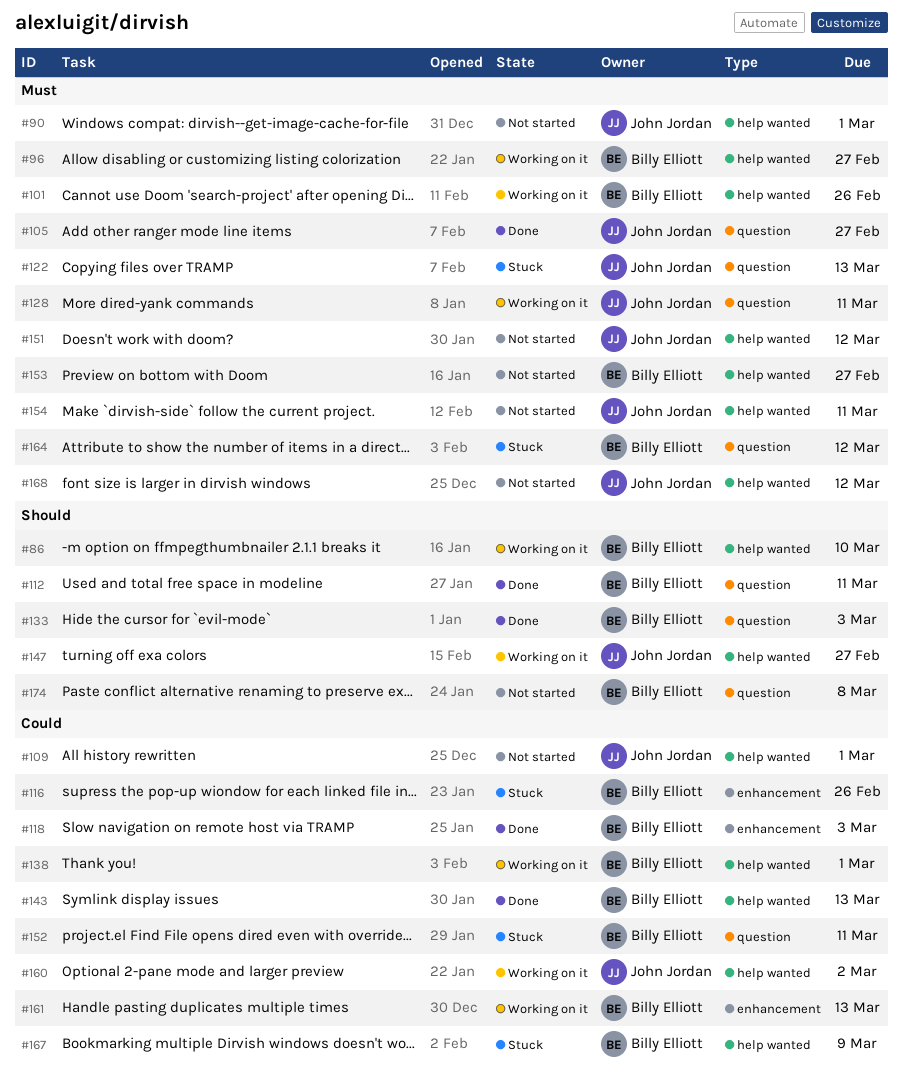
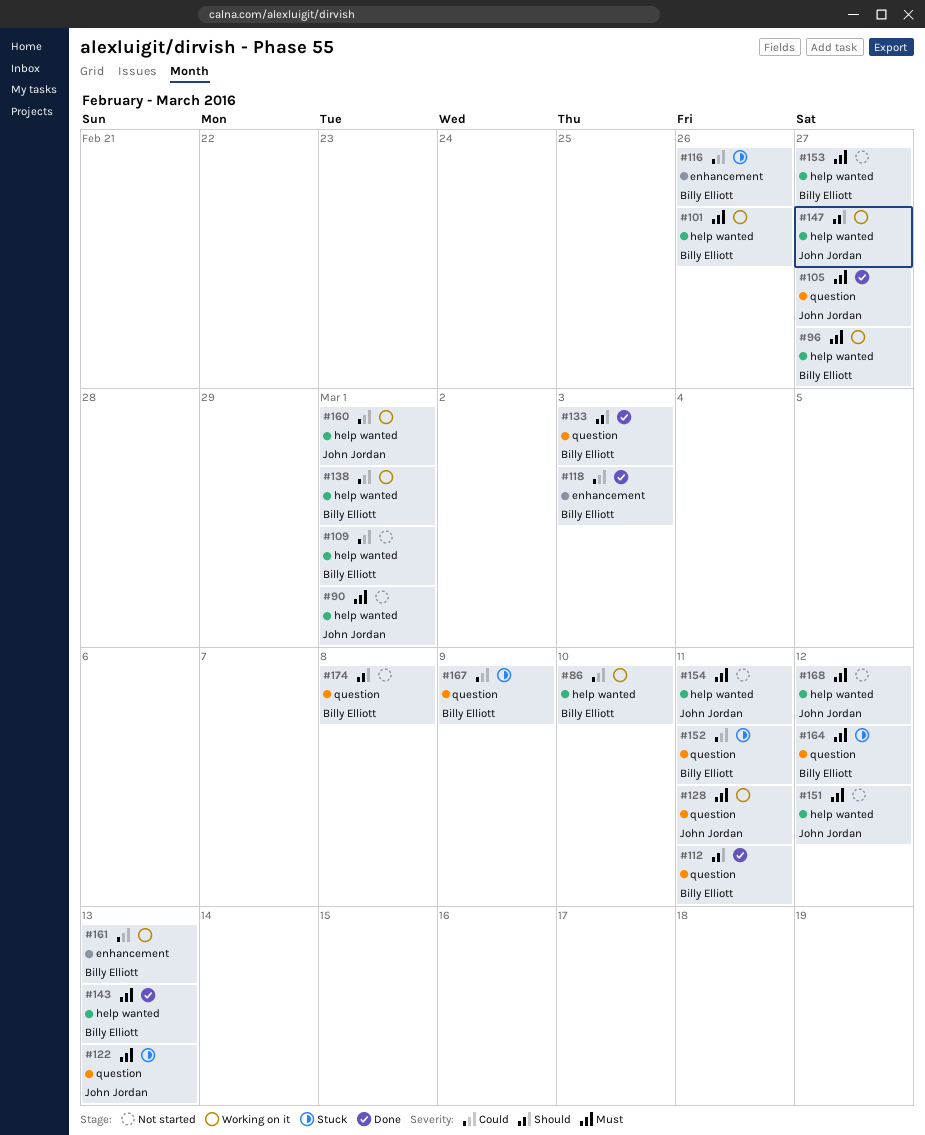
#86, priority: Should -> Could
#109, owner: John Jordan -> Billy Elliott
#143, priority: Could -> Must
#160, due: Mar 2 -> Mar 1
#167, label: help wanted -> question

